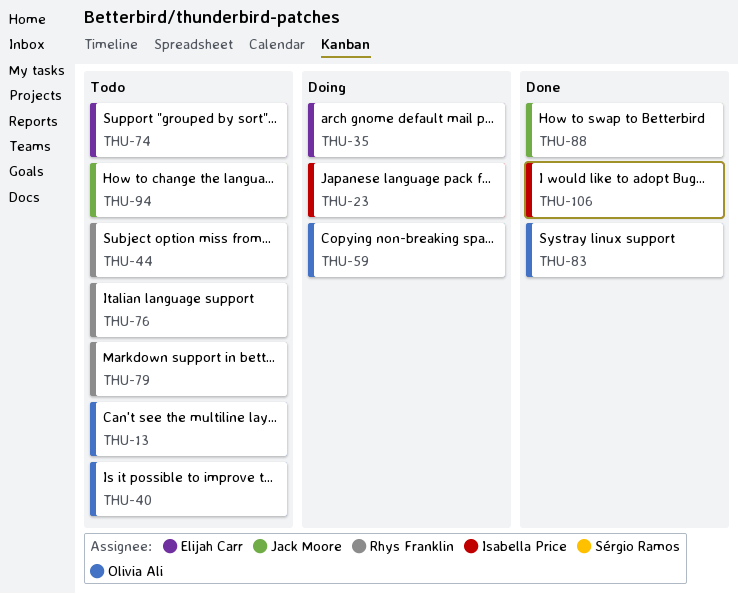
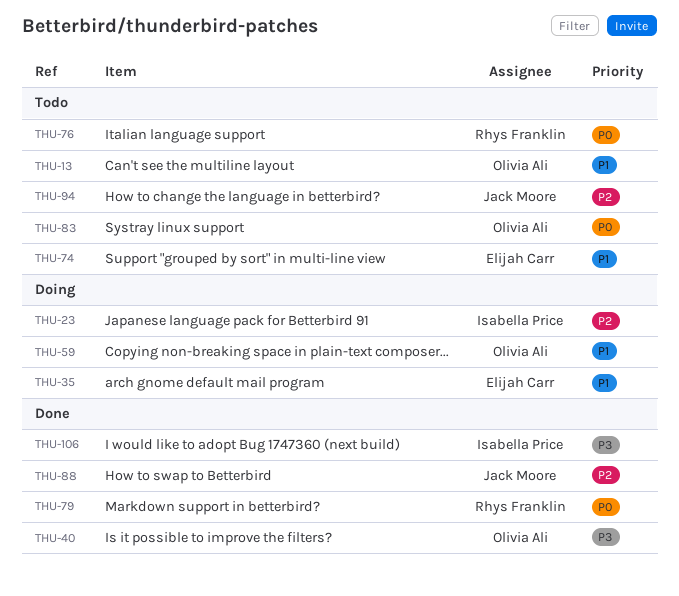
THU-40, status: Todo -> Done
THU-44: present -> none
THU-79, status: Todo -> Done
THU-83, status: Done -> Todo

